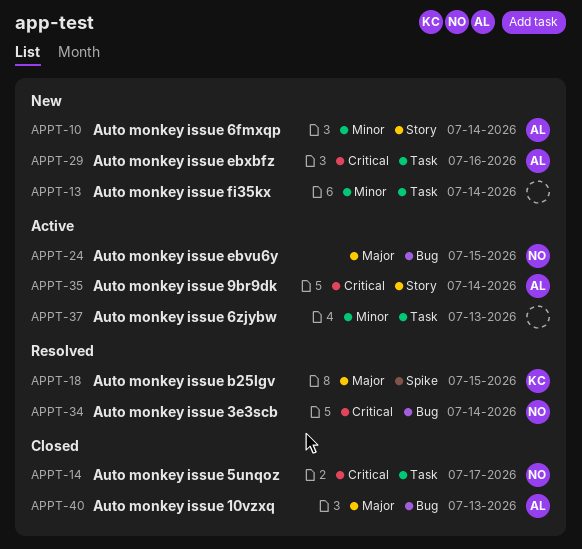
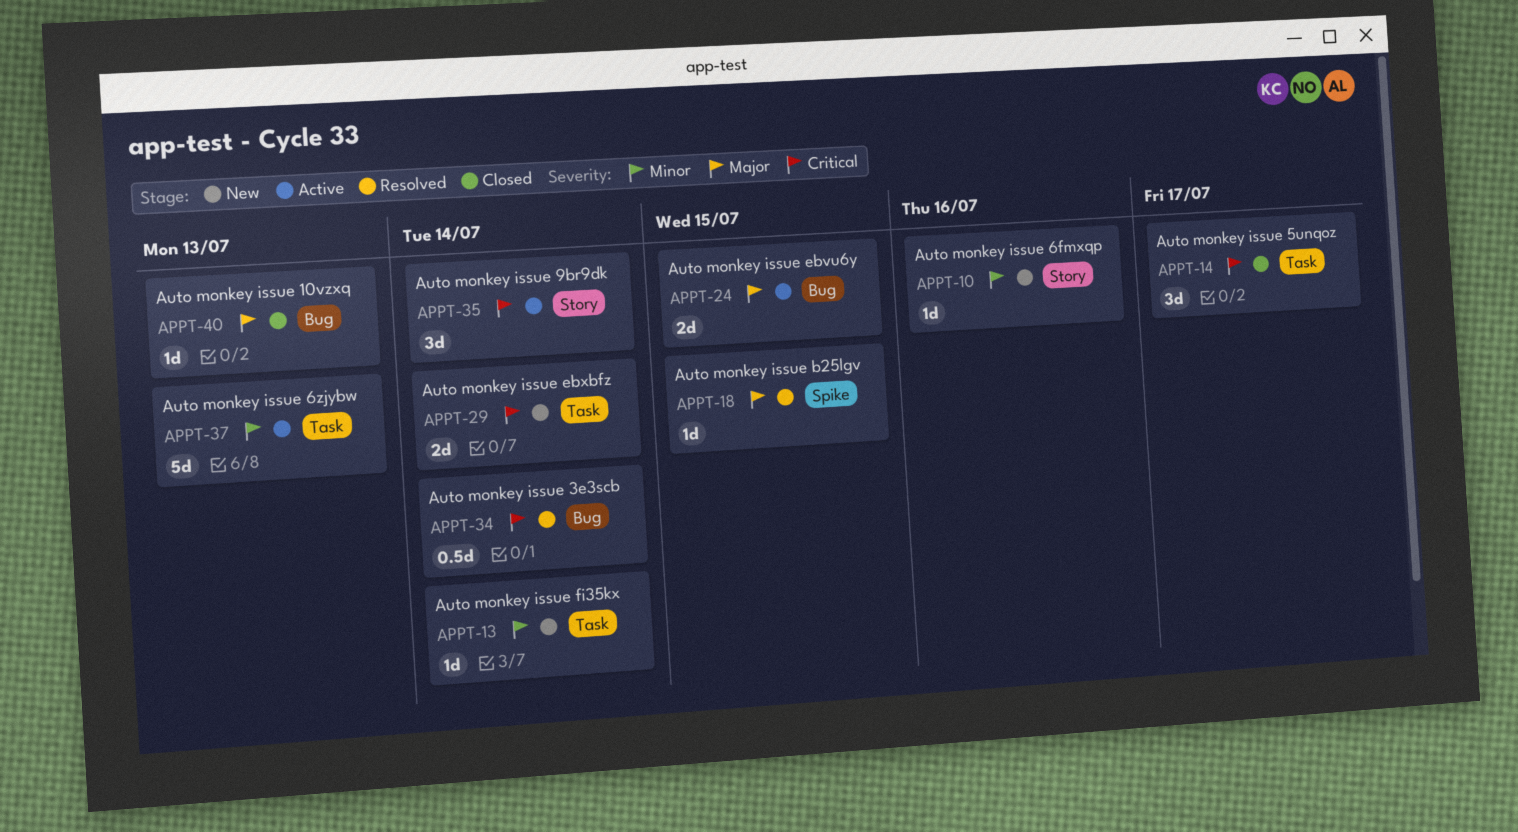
APPT-10, due: Jul 14 -> Jul 16
APPT-29, due: Jul 16 -> Jul 14

